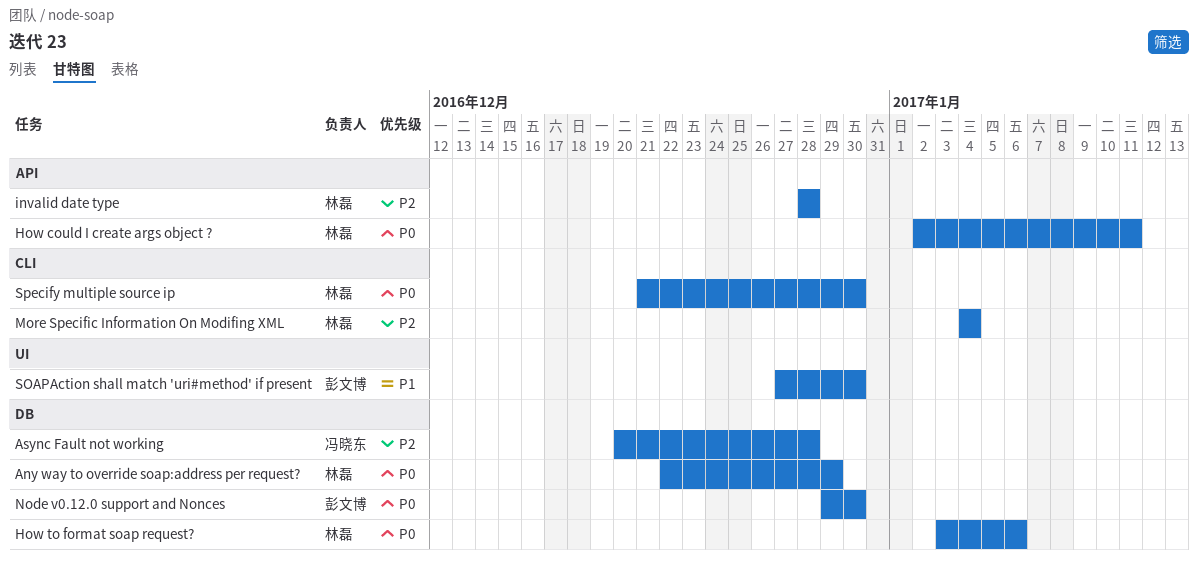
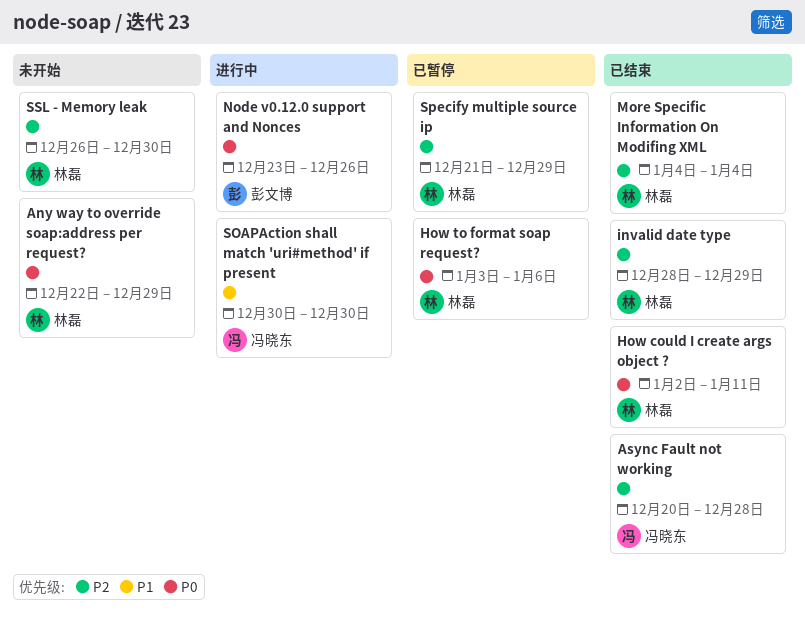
invalid date type, due: Dec 28 -> Dec 29
Node v0.12.0 support and Nonces, start: Dec 29 -> Dec 23
Node v0.12.0 support and Nonces, due: Dec 30 -> Dec 26
SOAPAction shall match 'uri#method' if present, owner: 彭文博 -> 冯晓东
SOAPAction shall match 'uri#method' if present, start: Dec 27 -> Dec 30
Specify multiple source ip, priority: P0 -> P2
Specify multiple source ip, due: Dec 30 -> Dec 29
SSL - Memory leak: none -> present

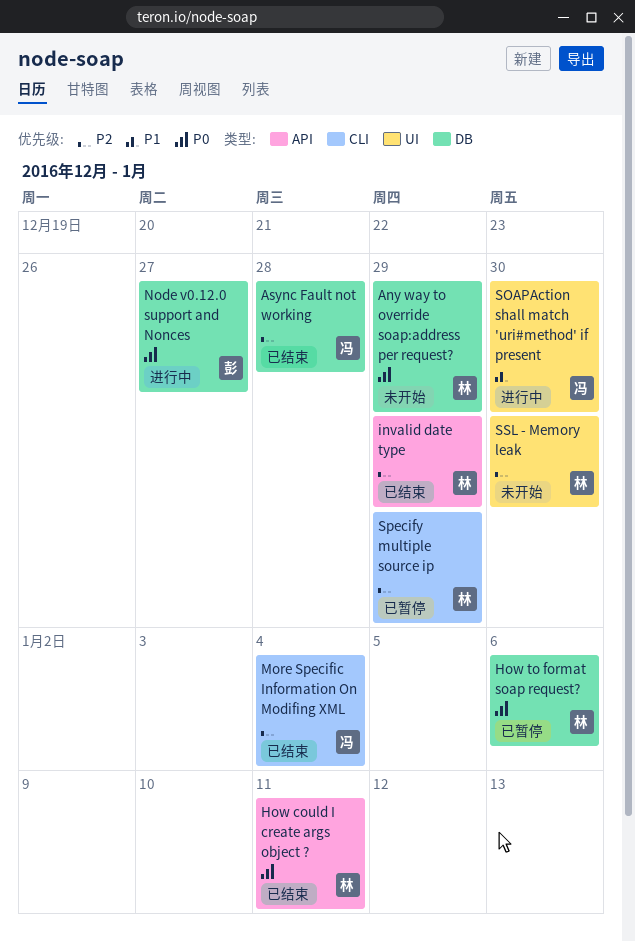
More Specific Information On Modifing XML, owner: 林磊 -> 冯晓东
Node v0.12.0 support and Nonces, due: Dec 26 -> Dec 27

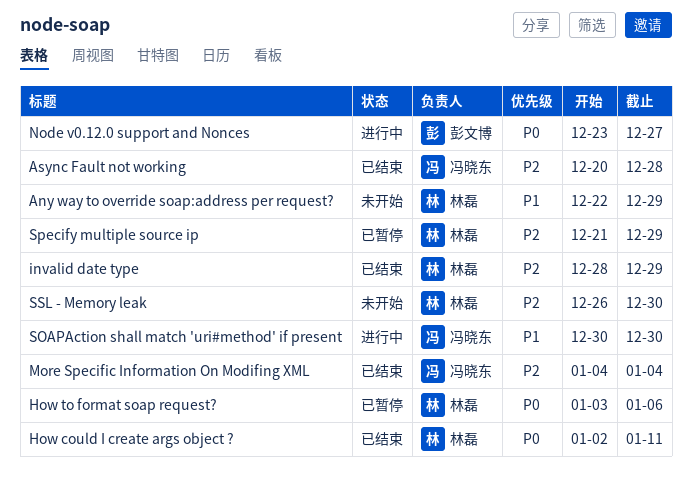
Any way to override soap:address per request?, priority: P0 -> P1

